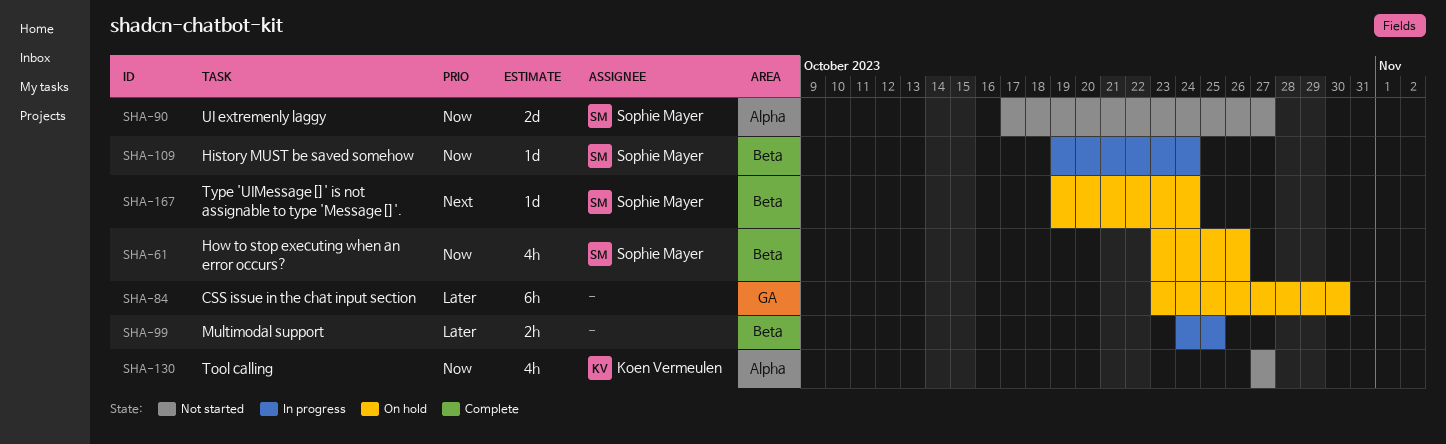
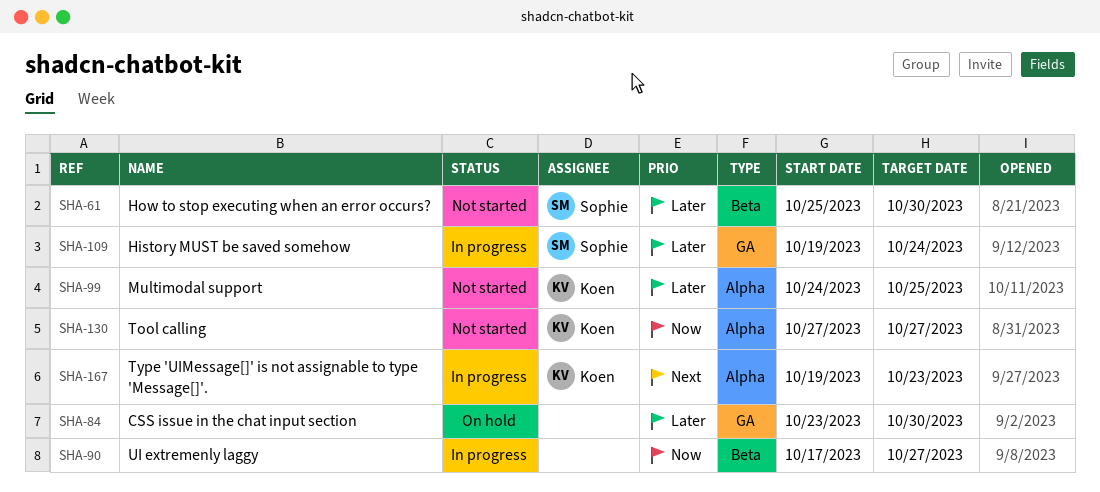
SHA-61, status: On hold -> Not started
SHA-61, priority: Now -> Later
SHA-61, start: Oct 23 -> Oct 25
SHA-61, due: Oct 26 -> Oct 30
SHA-90, status: Not started -> In progress
SHA-90, owner: Sophie Mayer -> none
SHA-90, label: Alpha -> Beta
SHA-99, status: In progress -> Not started
SHA-99, owner: none -> Koen Vermeulen
SHA-99, label: Beta -> Alpha
SHA-109, priority: Now -> Later
SHA-109, label: Beta -> GA
SHA-167, status: On hold -> In progress
SHA-167, owner: Sophie Mayer -> Koen Vermeulen
SHA-167, label: Beta -> Alpha
SHA-167, due: Oct 24 -> Oct 23

